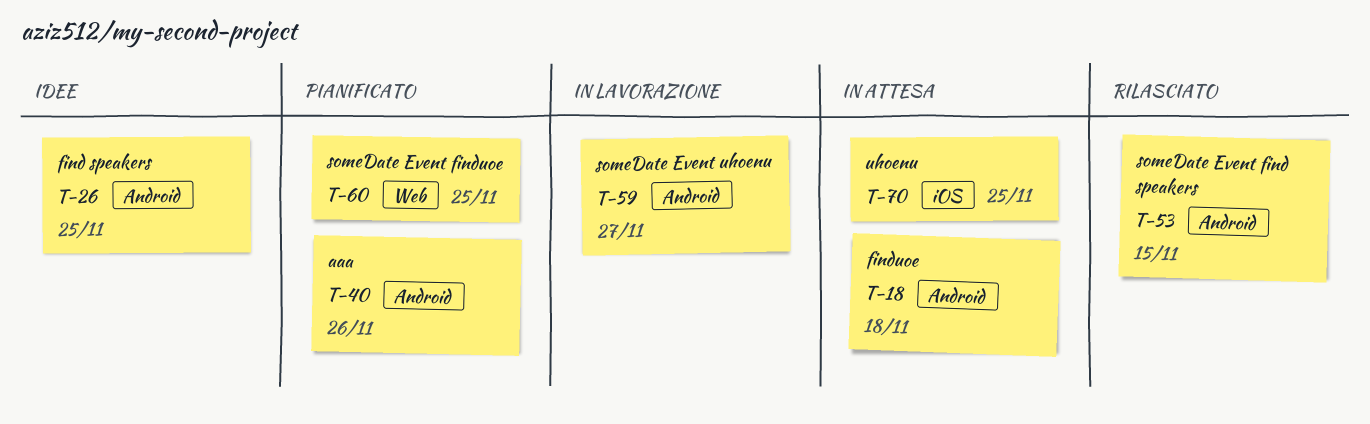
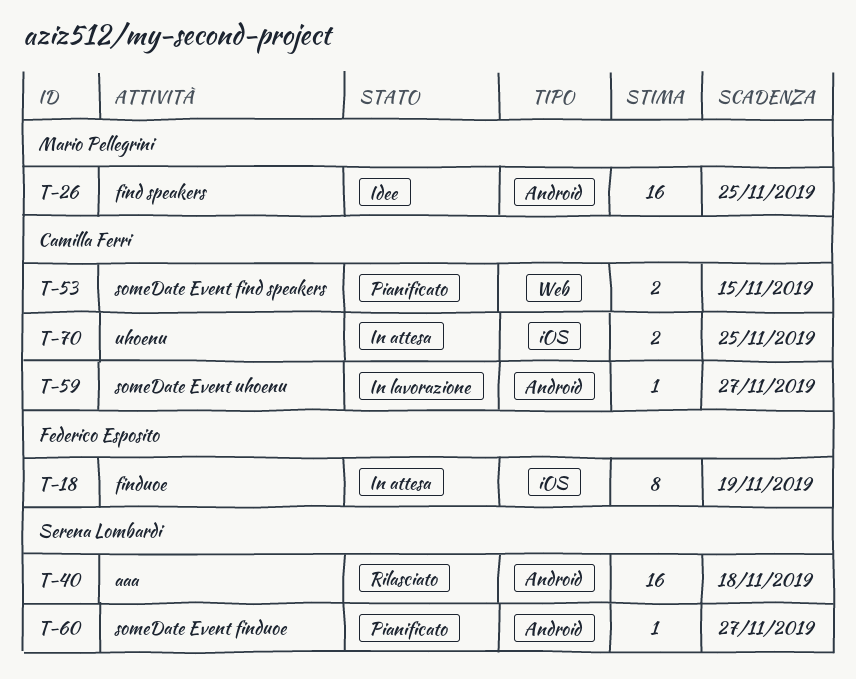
T-18, label: Android -> iOS
T-18, due: Nov 18 -> Nov 19
T-40, status: Pianificato -> Rilasciato
T-40, due: Nov 26 -> Nov 18
T-53, status: Rilasciato -> Pianificato
T-53, label: Android -> Web
T-60, label: Web -> Android
T-60, due: Nov 25 -> Nov 27

